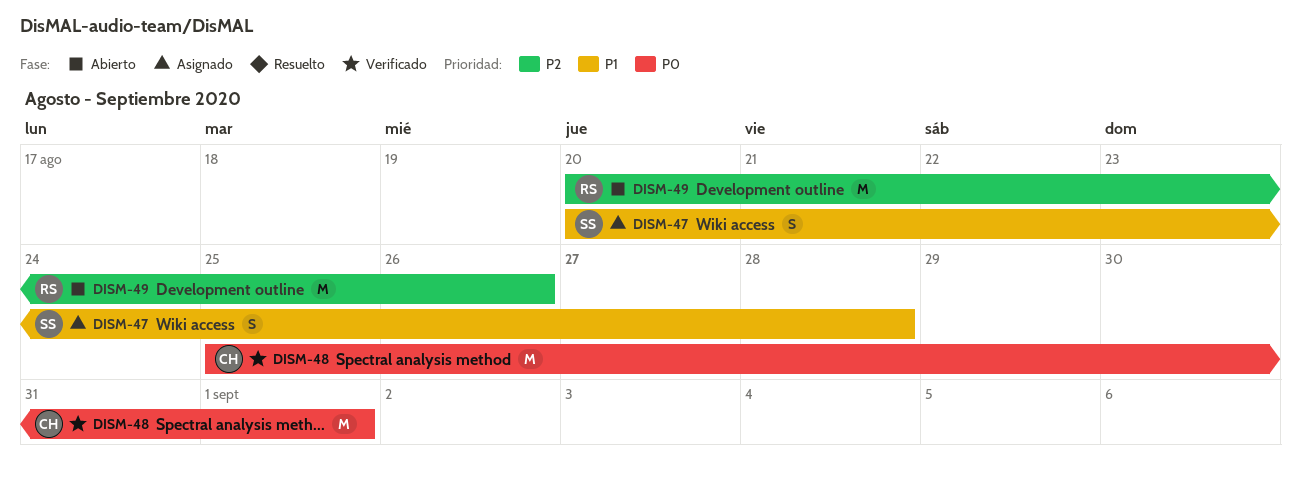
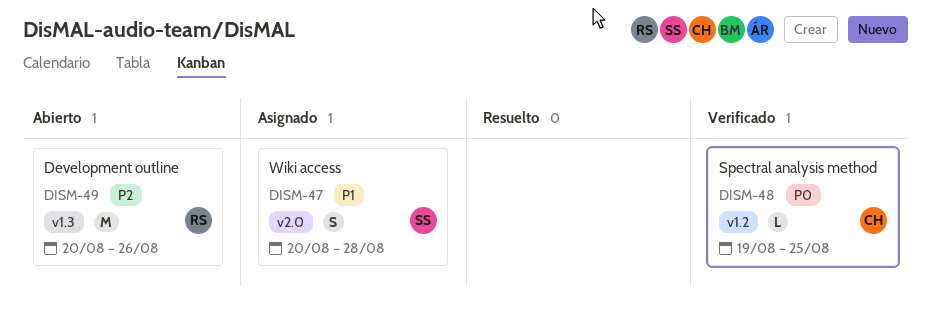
DISM-48, estimate: M -> L
DISM-48, start: Aug 25 -> Aug 19
DISM-48, due: Sep 1 -> Aug 25

